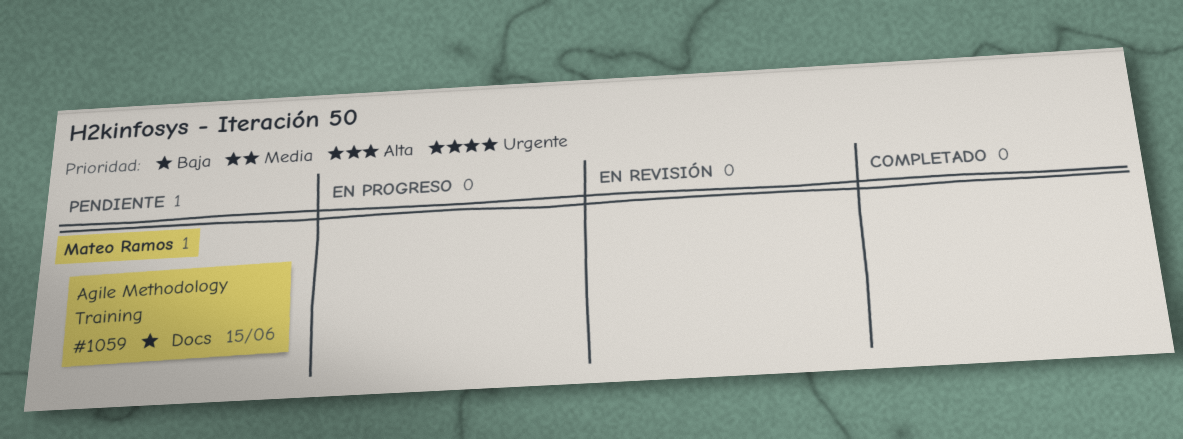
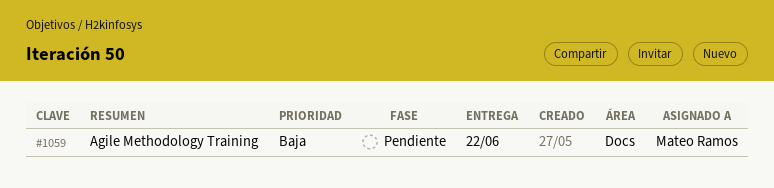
#1059, due: Jun 15 -> Jun 22

